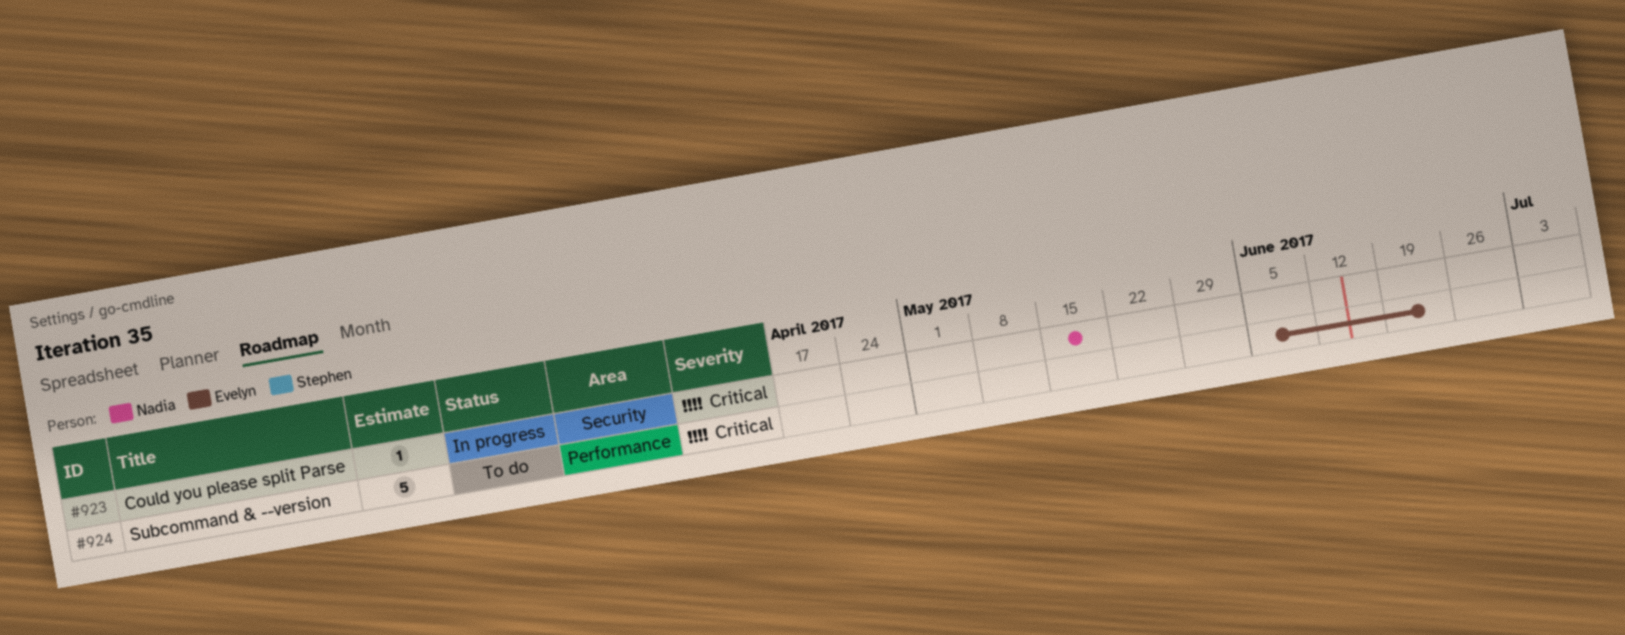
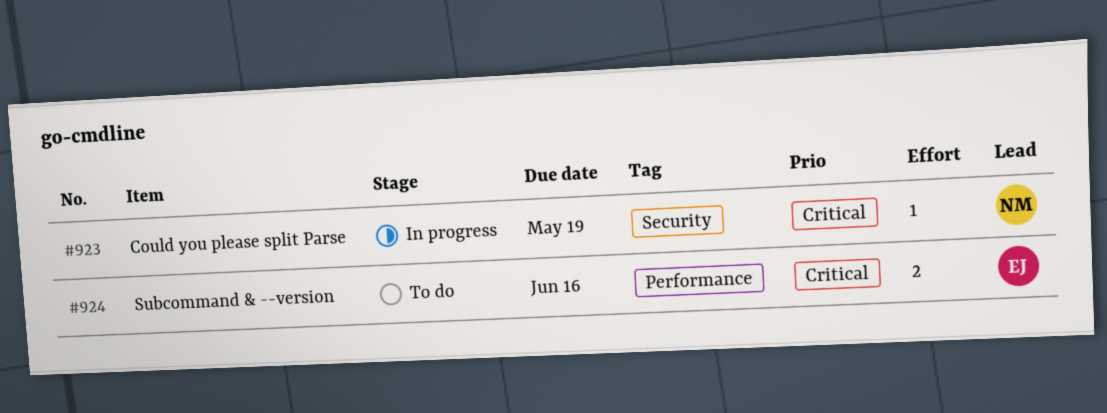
#924, estimate: 5 -> 2
#924, due: Jun 23 -> Jun 16

